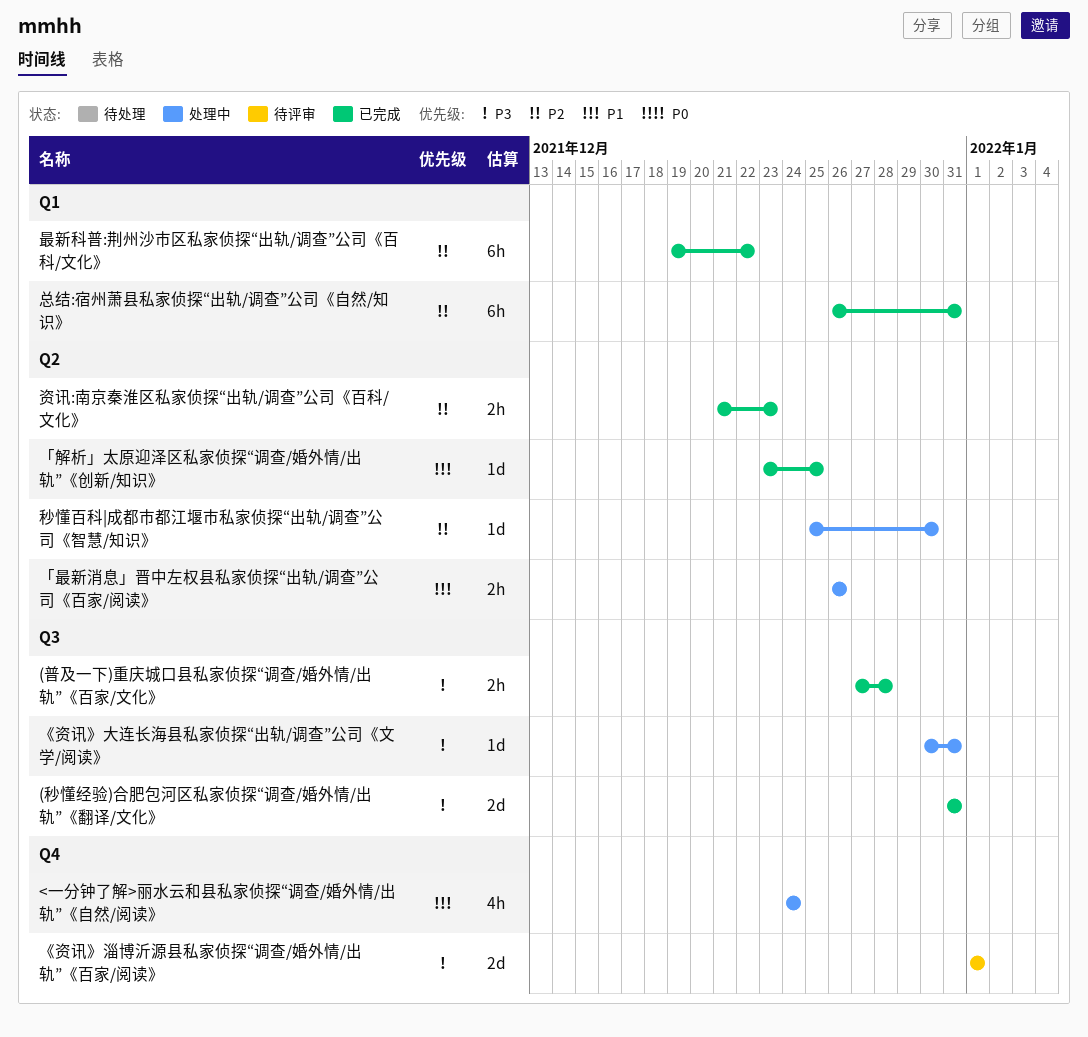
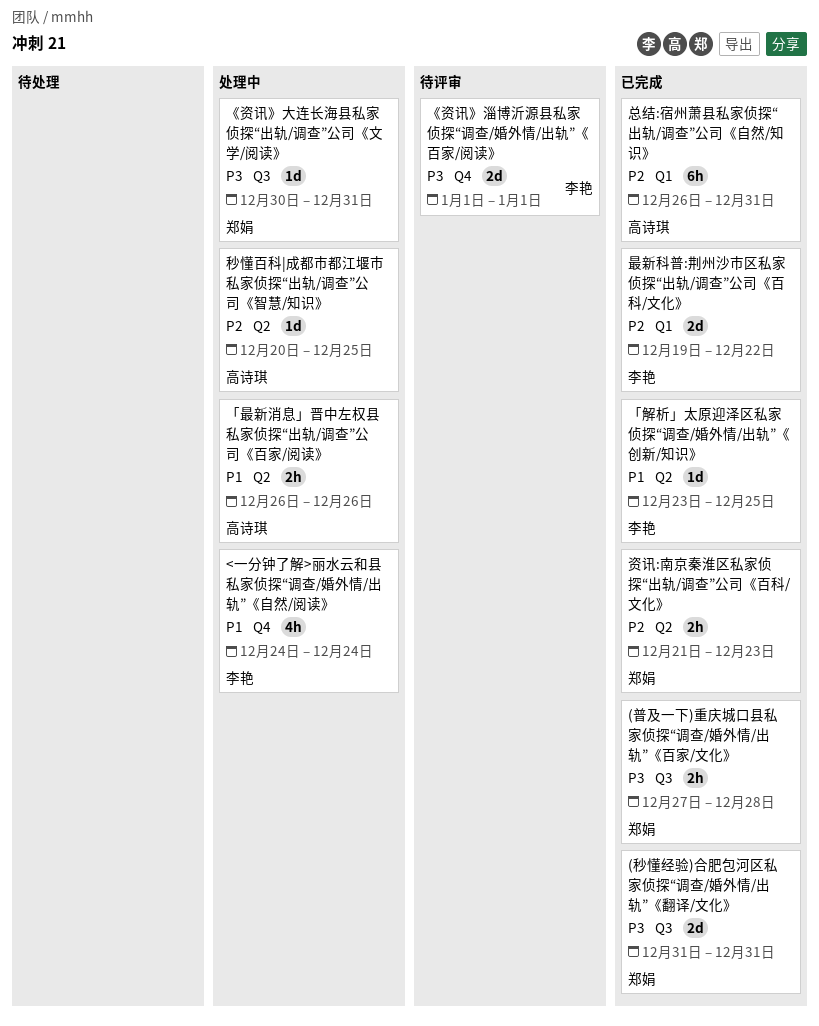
最新科普:荆州沙市区私家侦探“出轨/调查”公司《百科/文化》, estimate: 6h -> 2d
秒懂百科|成都市都江堰市私家侦探“出轨/调查”公司《智慧/知识》, start: Dec 25 -> Dec 20
秒懂百科|成都市都江堰市私家侦探“出轨/调查”公司《智慧/知识》, due: Dec 30 -> Dec 25

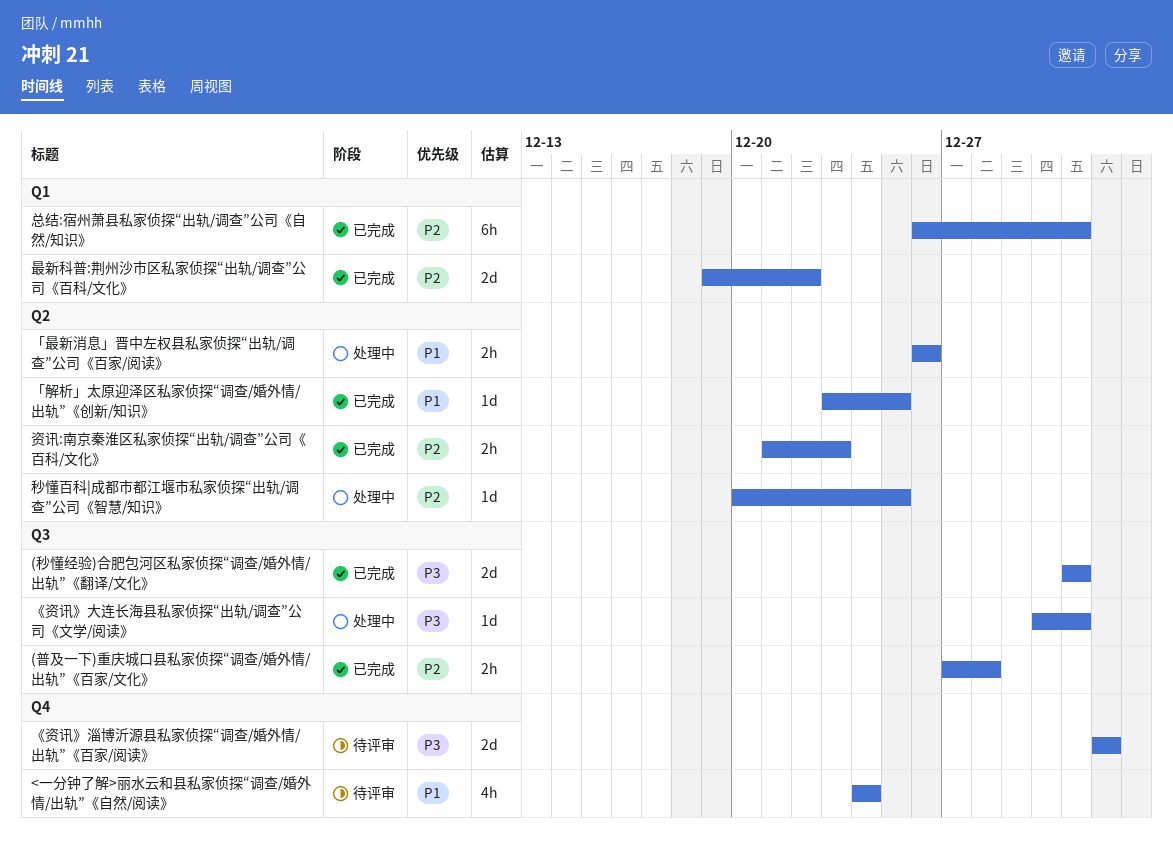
(普及一下)重庆城口县私家侦探“调查/婚外情/出轨”《百家/文化》, priority: P3 -> P2
<一分钟了解>丽水云和县私家侦探“调查/婚外情/出轨”《自然/阅读》, status: 处理中 -> 待评审

